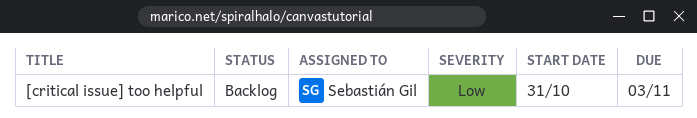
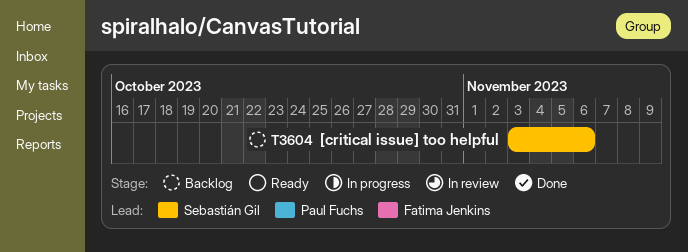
[critical issue] too helpful, start: Oct 31 -> Nov 3
[critical issue] too helpful, due: Nov 3 -> Nov 6

